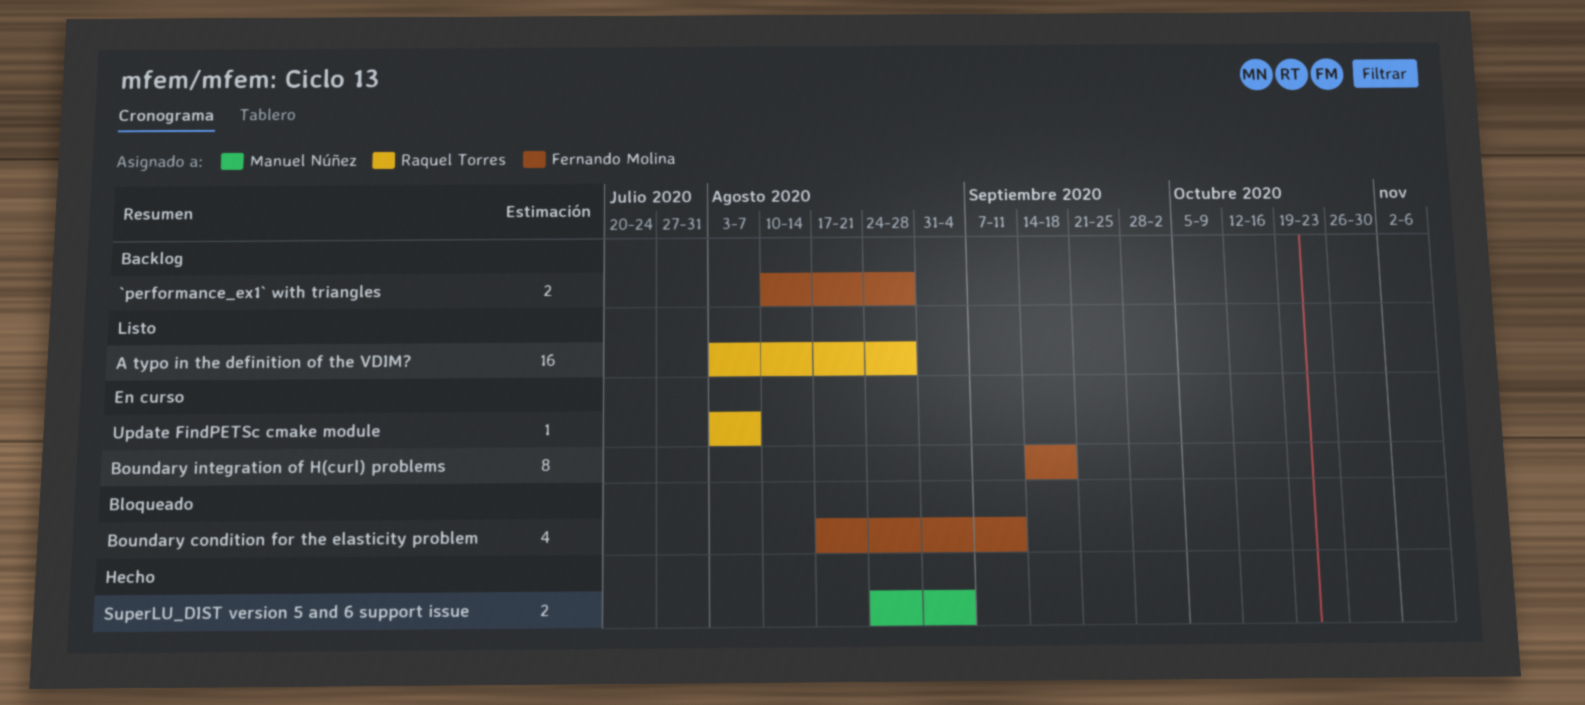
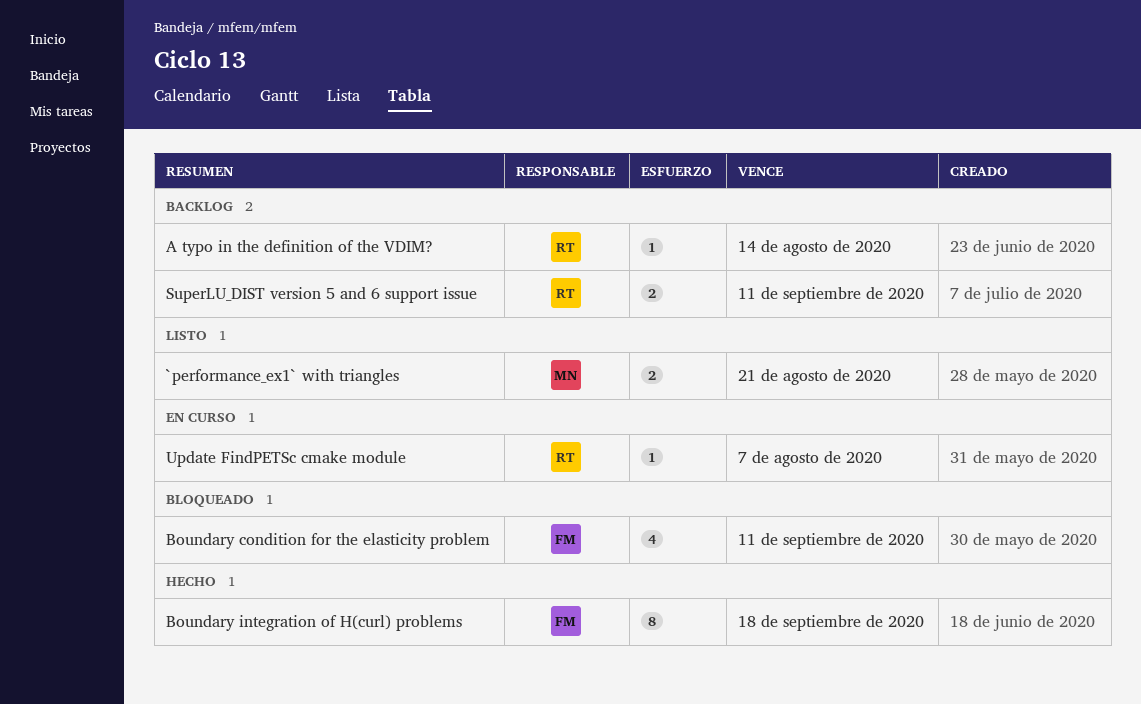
`performance_ex1` with triangles, status: Backlog -> Listo
`performance_ex1` with triangles, owner: Fernando Molina -> Manuel Núñez
`performance_ex1` with triangles, due: Aug 28 -> Aug 21
A typo in the definition of the VDIM?, status: Listo -> Backlog
A typo in the definition of the VDIM?, estimate: 16 -> 1
A typo in the definition of the VDIM?, due: Aug 28 -> Aug 14
Boundary integration of H(curl) problems, status: En curso -> Hecho
SuperLU_DIST version 5 and 6 support issue, status: Hecho -> Backlog
SuperLU_DIST version 5 and 6 support issue, owner: Manuel Núñez -> Raquel Torres
SuperLU_DIST version 5 and 6 support issue, due: Sep 4 -> Sep 11

